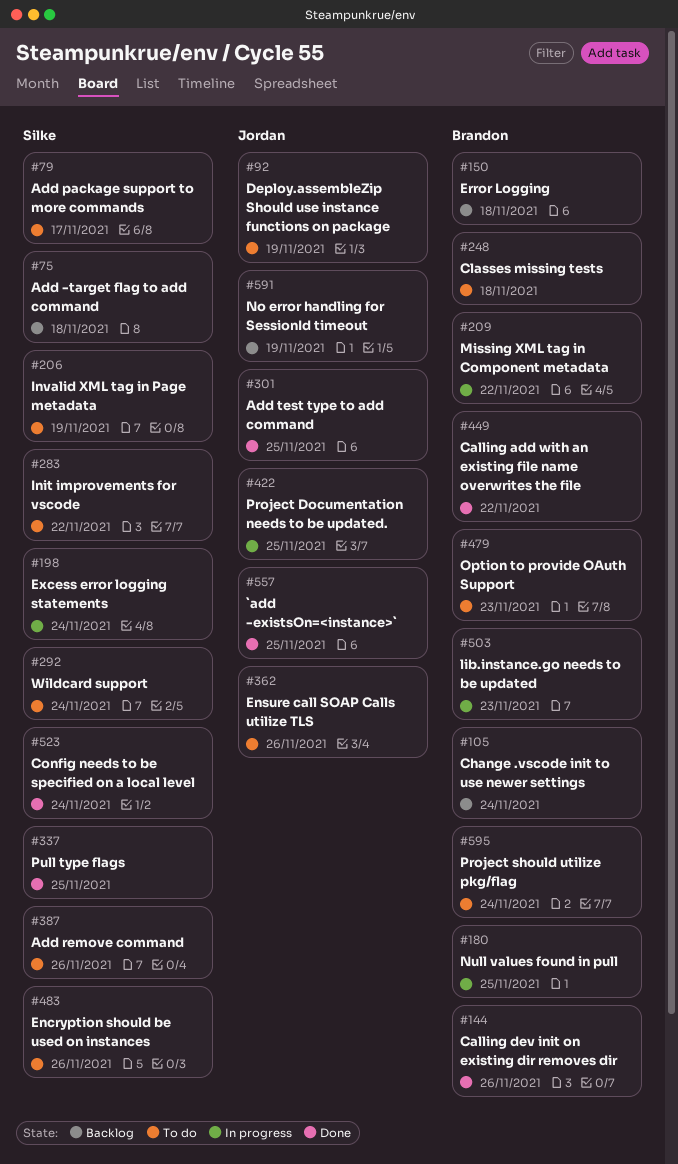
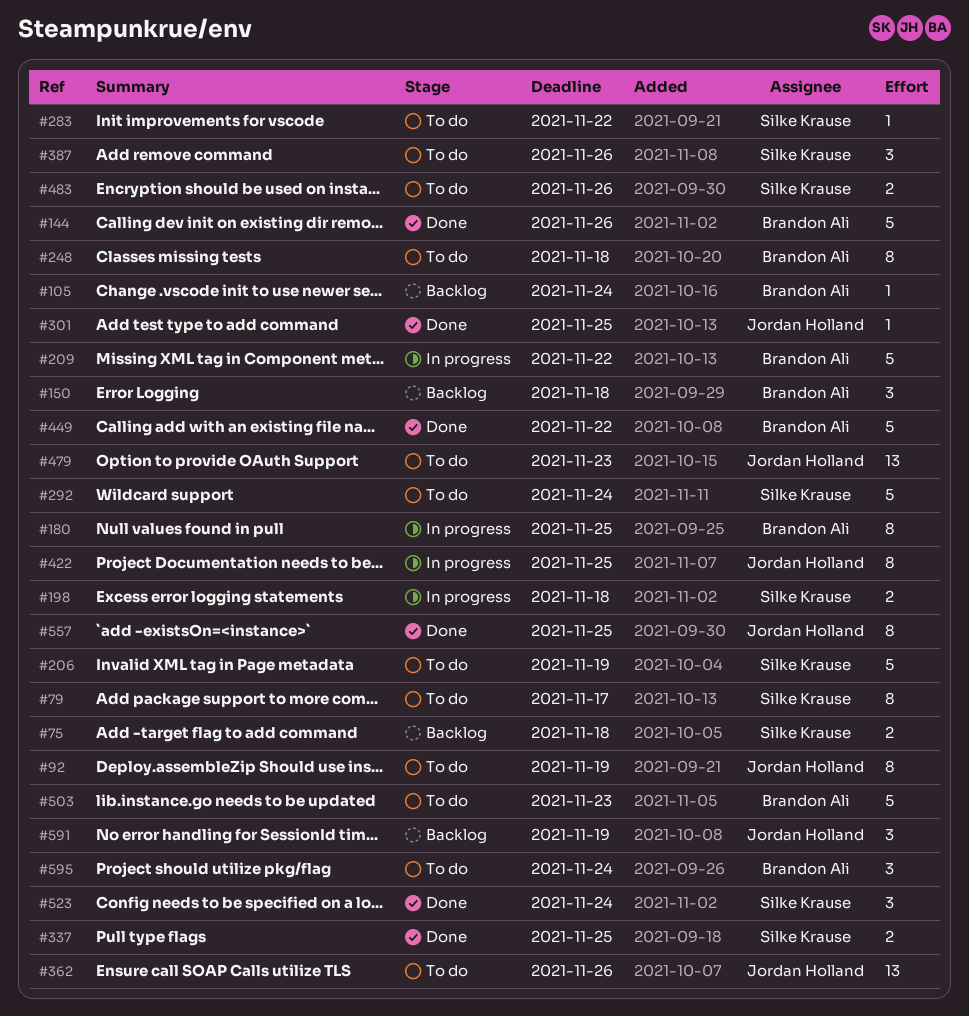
#198, due: Nov 24 -> Nov 18
#479, owner: Brandon Ali -> Jordan Holland
#503, status: In progress -> To do

